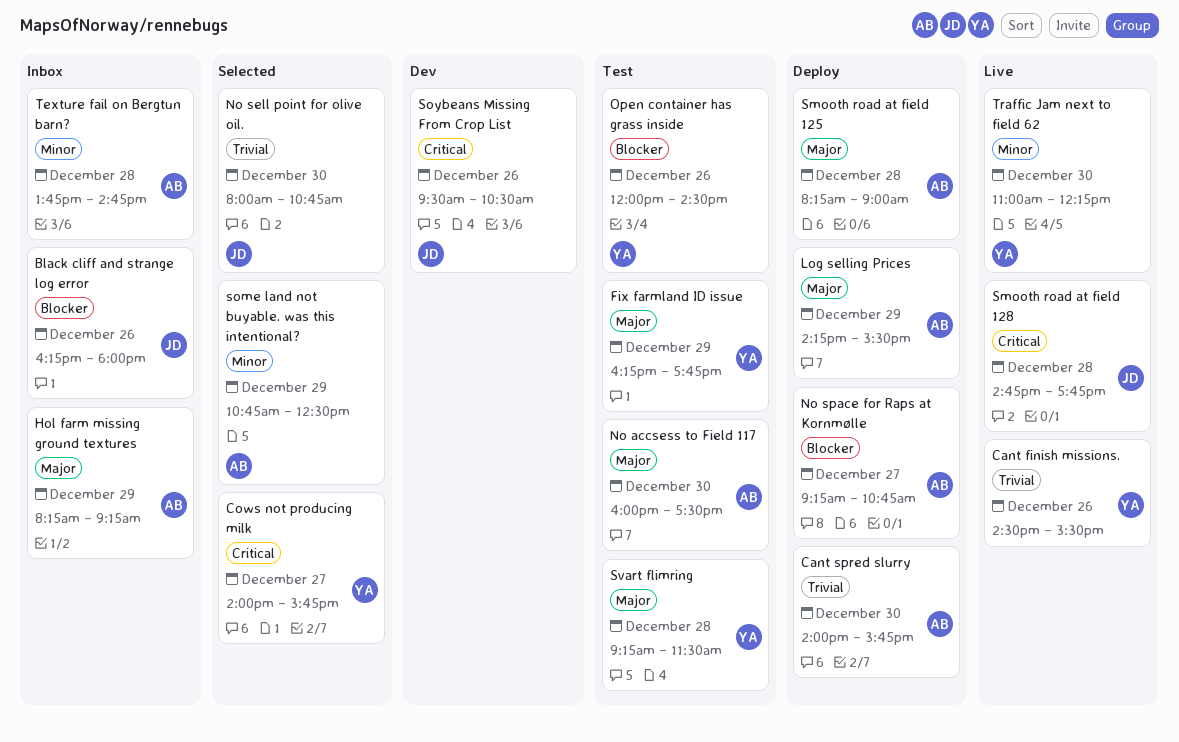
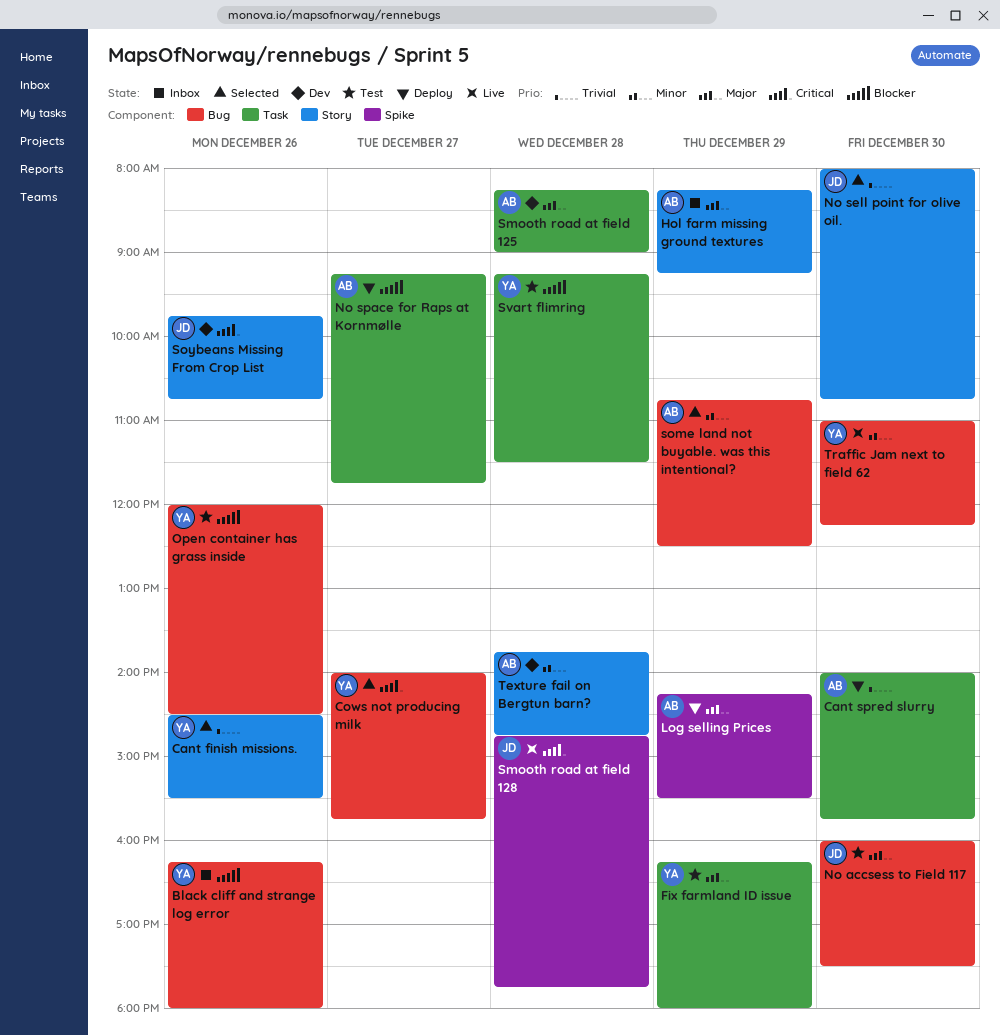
Black cliff and strange log error, owner: JD -> YA
Cant finish missions., status: Live -> Selected
Fix farmland ID issue, ends: 17:45 -> 18:00
No accsess to Field 117, owner: AB -> JD
No space for Raps at Kornmølle, ends: 10:45 -> 11:45
Smooth road at field 125, status: Deploy -> Dev
Soybeans Missing From Crop List, begins: 09:30 -> 09:45
Soybeans Missing From Crop List, ends: 10:30 -> 10:45
Svart flimring, priority: Major -> Blocker
Texture fail on Bergtun barn?, status: Inbox -> Dev

